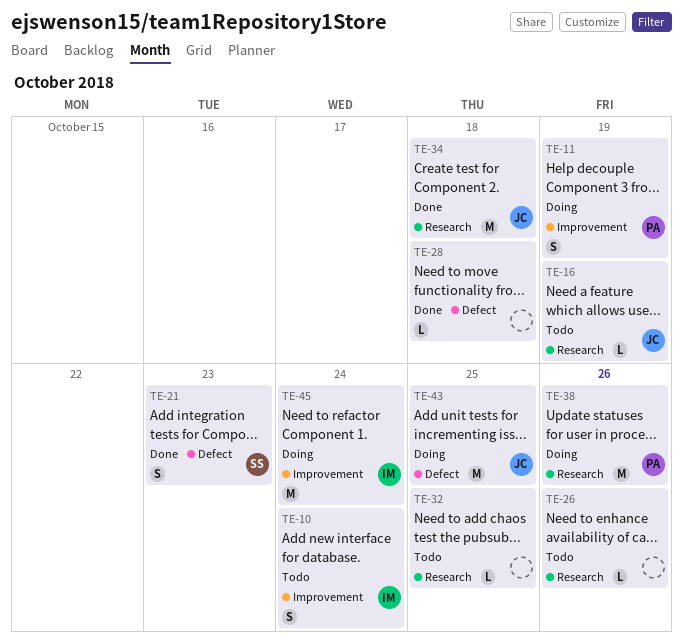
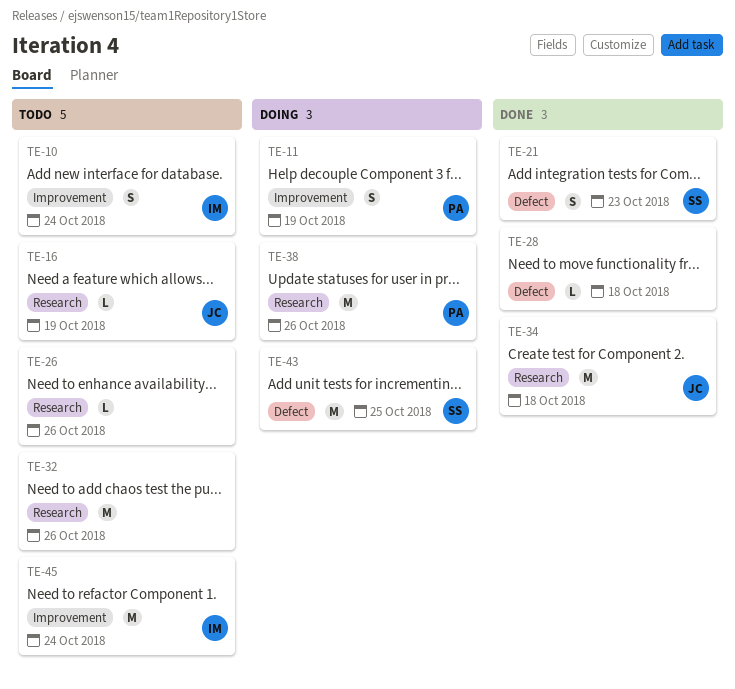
TE-32, estimate: L -> M
TE-32, due: Oct 25 -> Oct 26
TE-43, owner: JC -> SS
TE-45, status: Doing -> Todo

